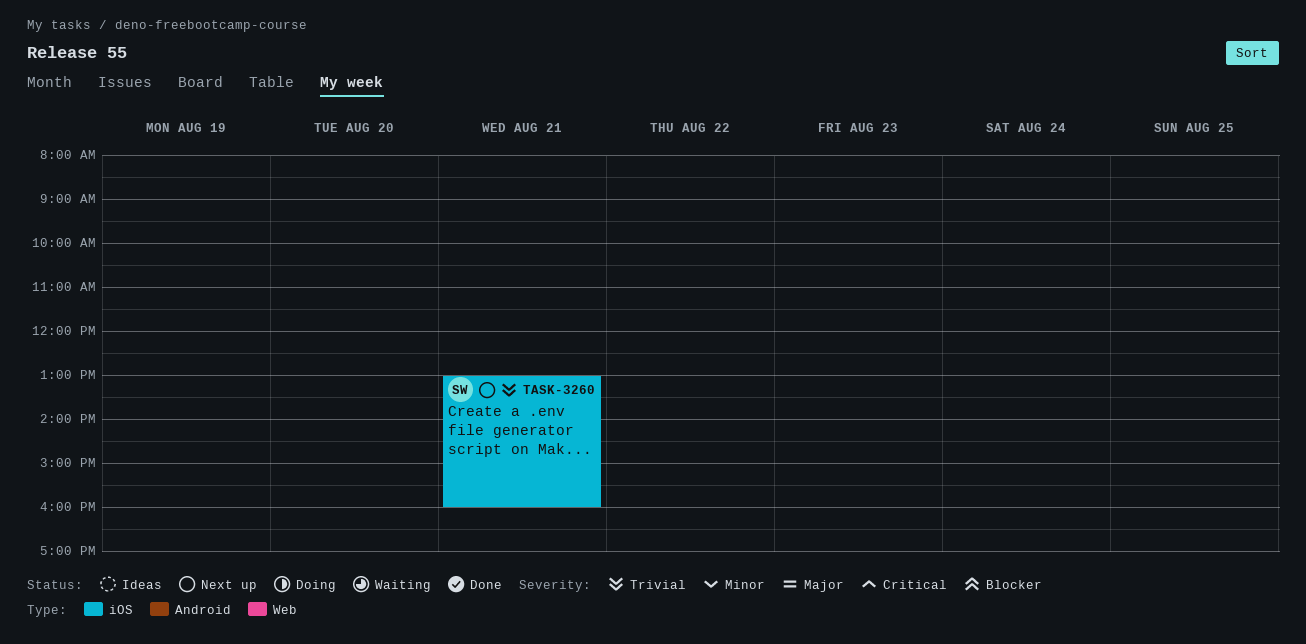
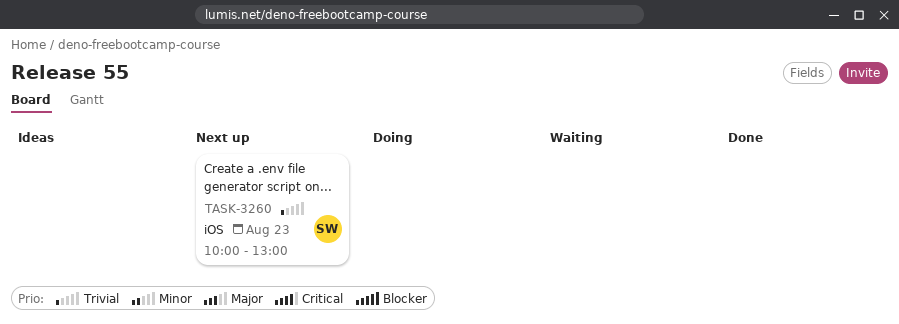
TASK-3260, day: Aug 21 -> Aug 23
TASK-3260, begins: 13:00 -> 10:00
TASK-3260, ends: 16:00 -> 13:00

